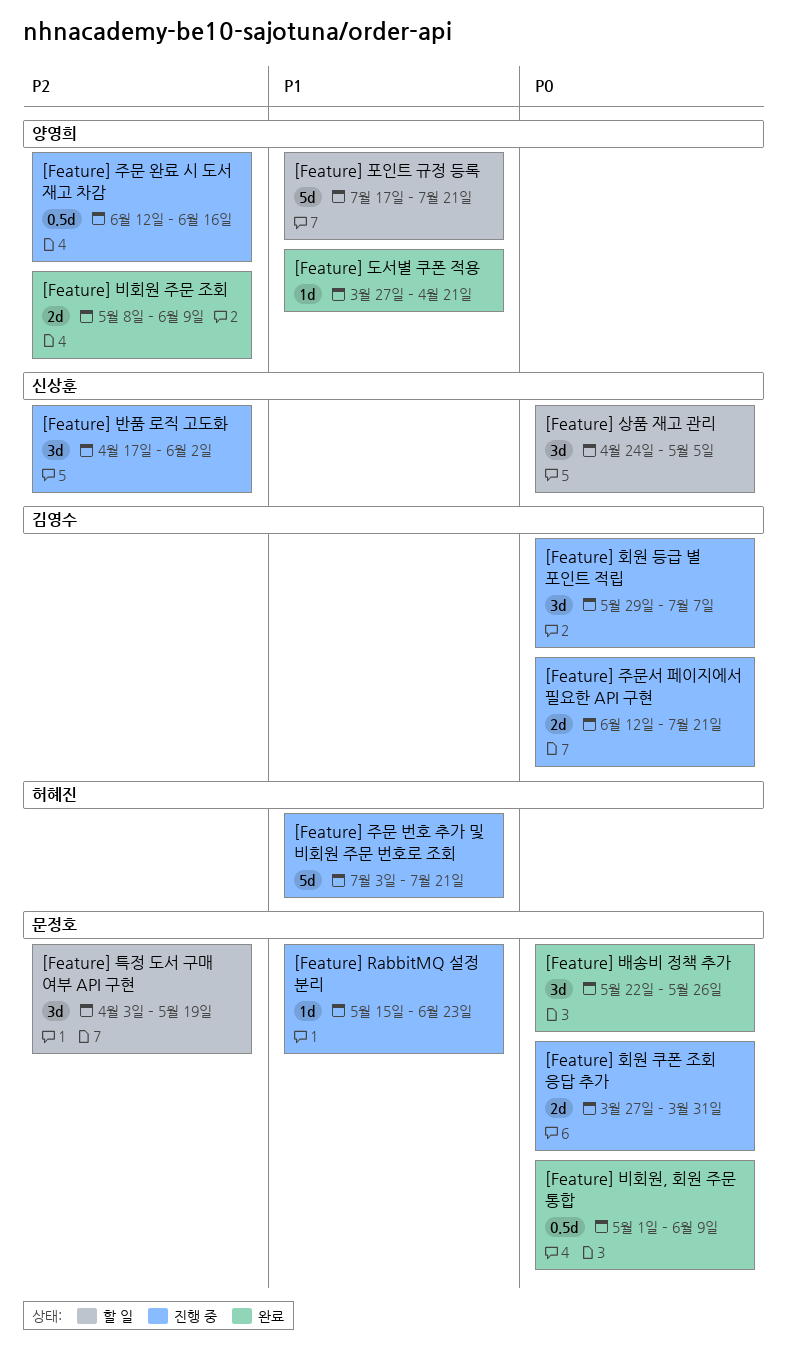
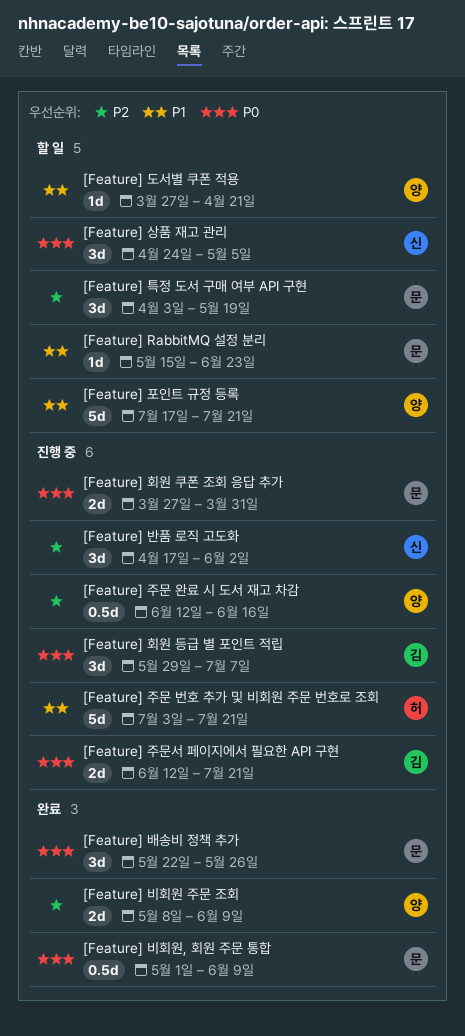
[Feature] RabbitMQ 설정 분리, status: 진행 중 -> 할 일
[Feature] 도서별 쿠폰 적용, status: 완료 -> 할 일

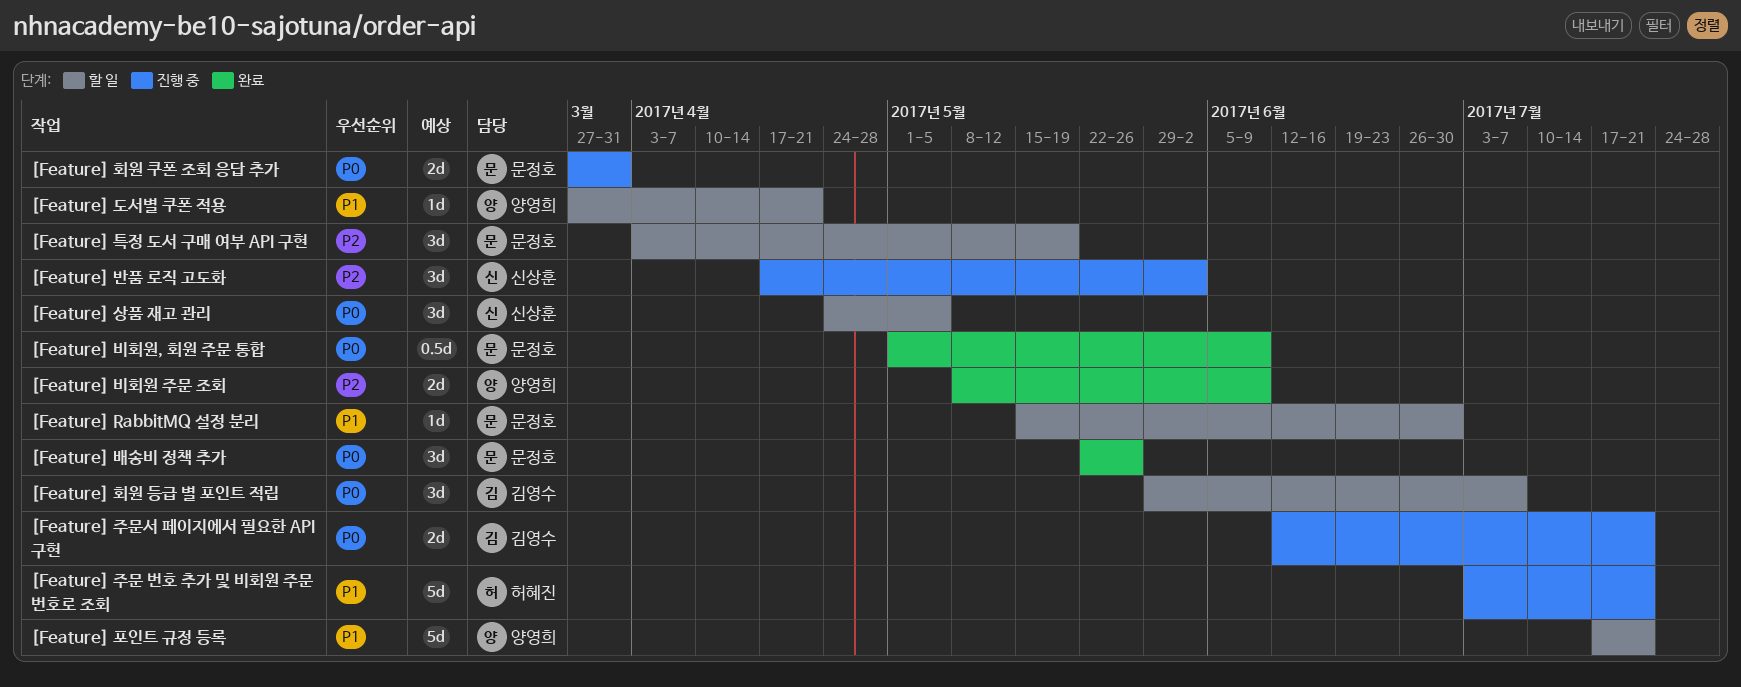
[Feature] RabbitMQ 설정 분리, due: Jun 23 -> Jun 30
[Feature] 주문 완료 시 도서 재고 차감: present -> none
[Feature] 회원 등급 별 포인트 적립, status: 진행 중 -> 할 일

